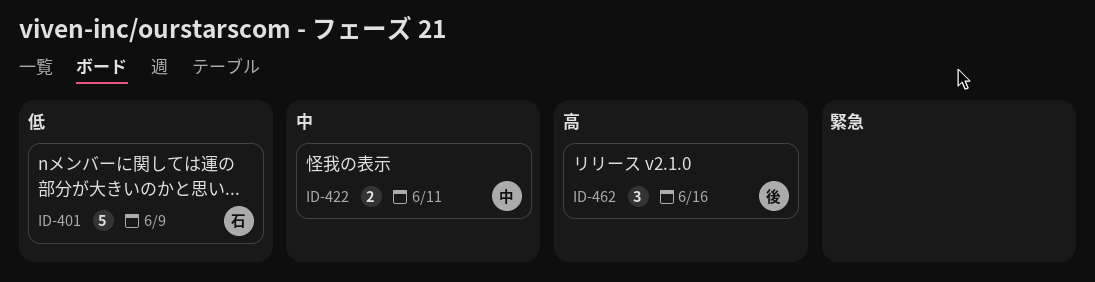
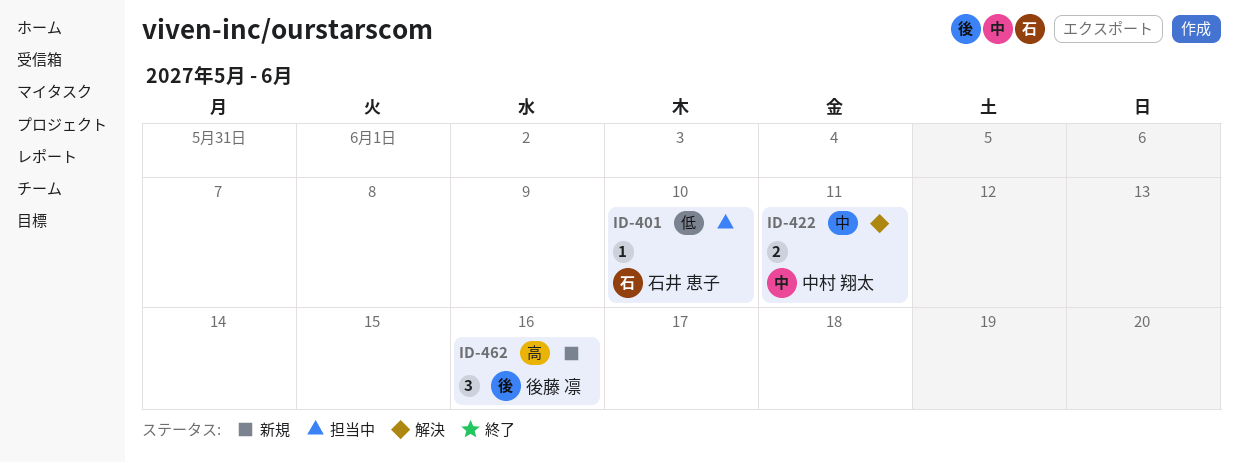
ID-401, estimate: 5 -> 1
ID-401, due: Jun 9 -> Jun 10

